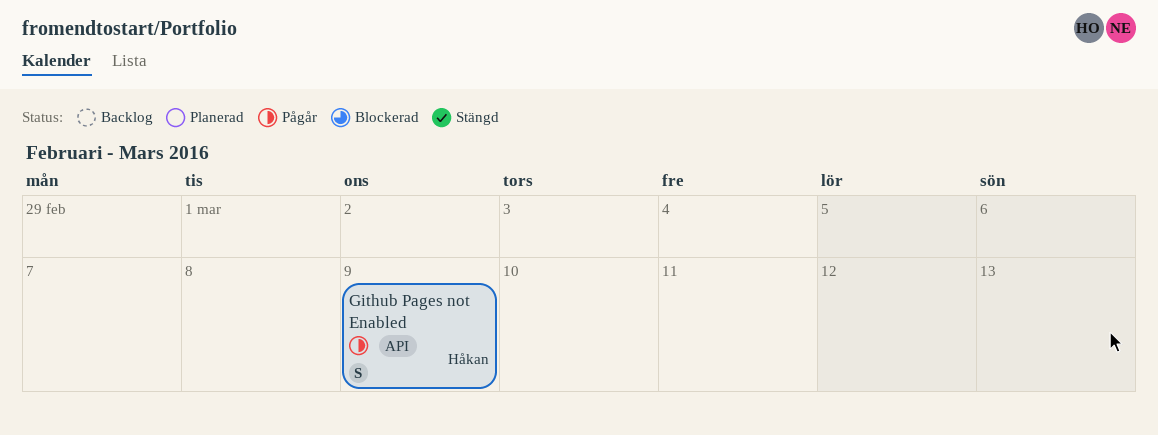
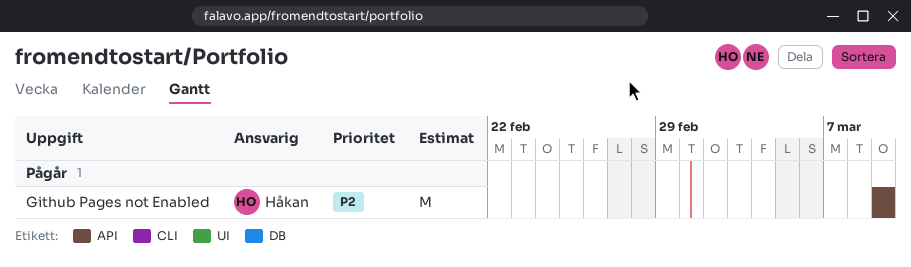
Github Pages not Enabled, estimate: S -> M

